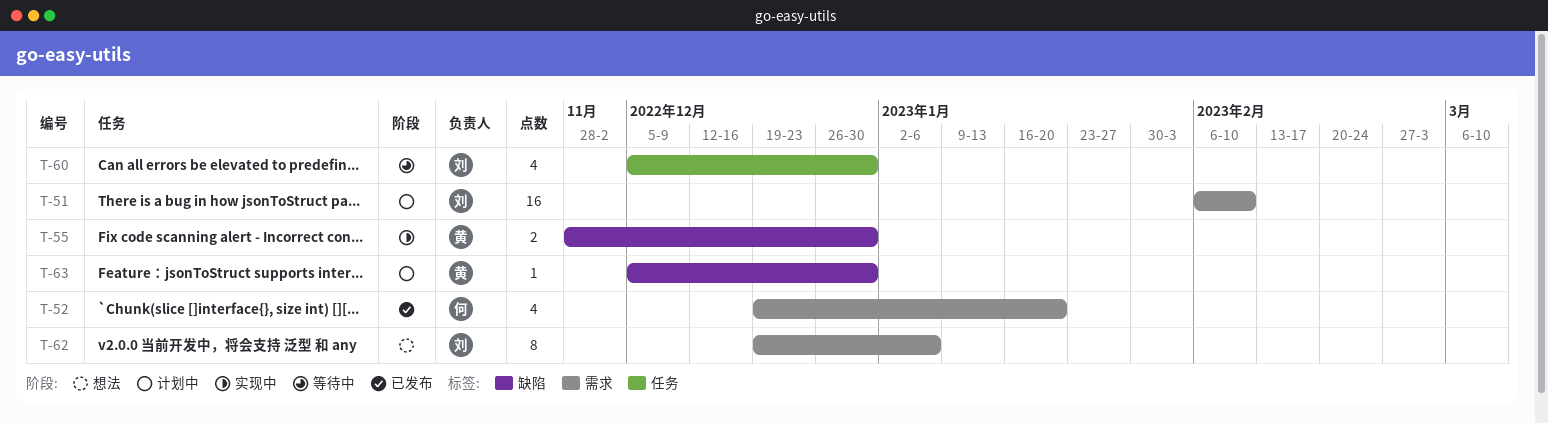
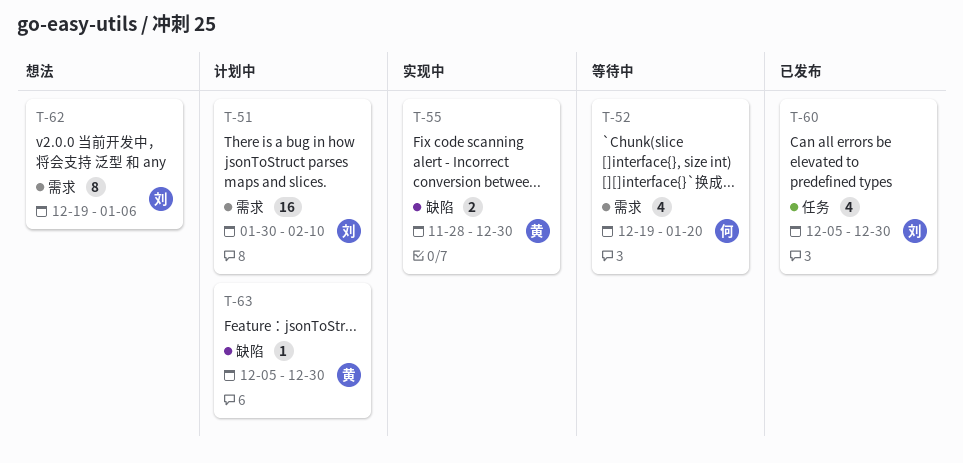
T-51, start: Feb 6 -> Jan 30
T-52, status: 已发布 -> 等待中
T-60, status: 等待中 -> 已发布

